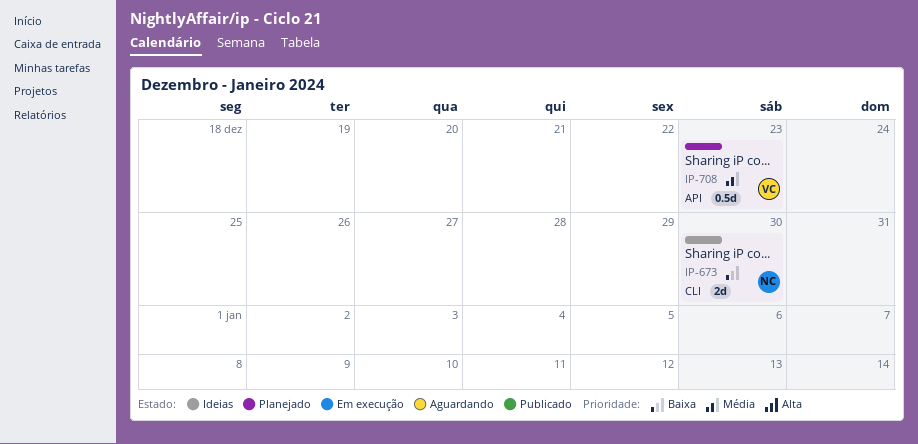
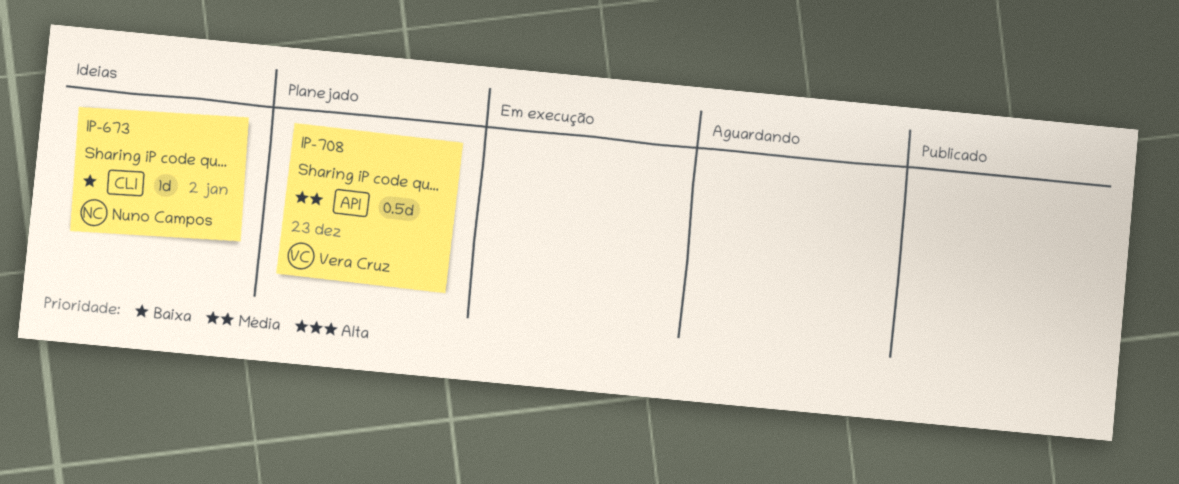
IP-673, estimate: 2d -> 1d
IP-673, due: Dec 30 -> Jan 2

